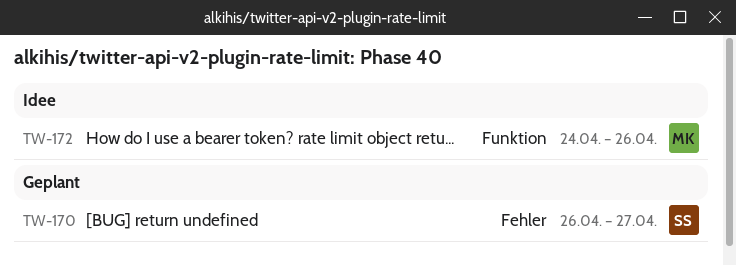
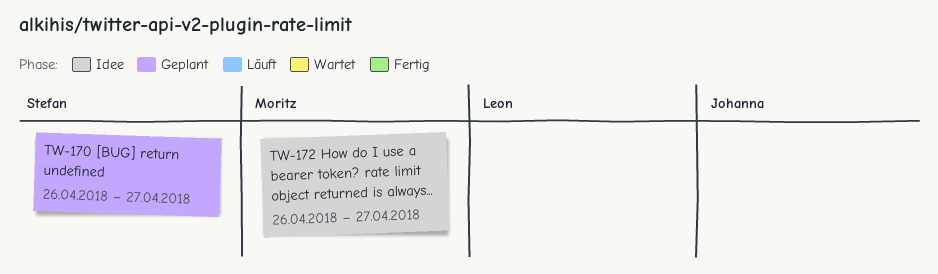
TW-172, start: Apr 24 -> Apr 26
TW-172, due: Apr 26 -> Apr 27

